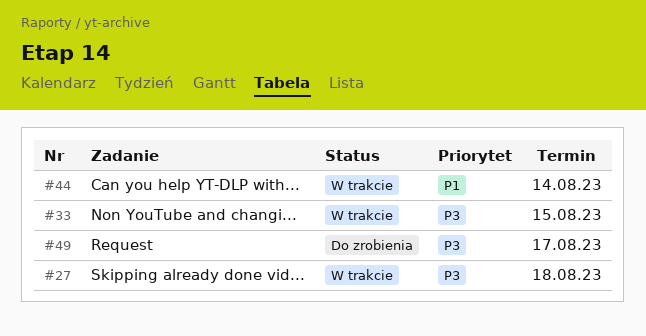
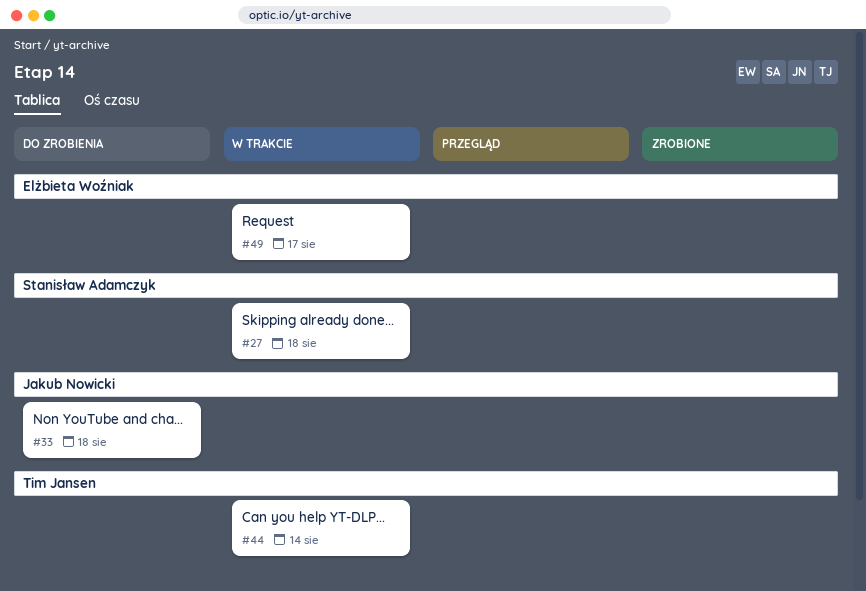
#33, status: W trakcie -> Do zrobienia
#33, due: Aug 15 -> Aug 18
#49, status: Do zrobienia -> W trakcie

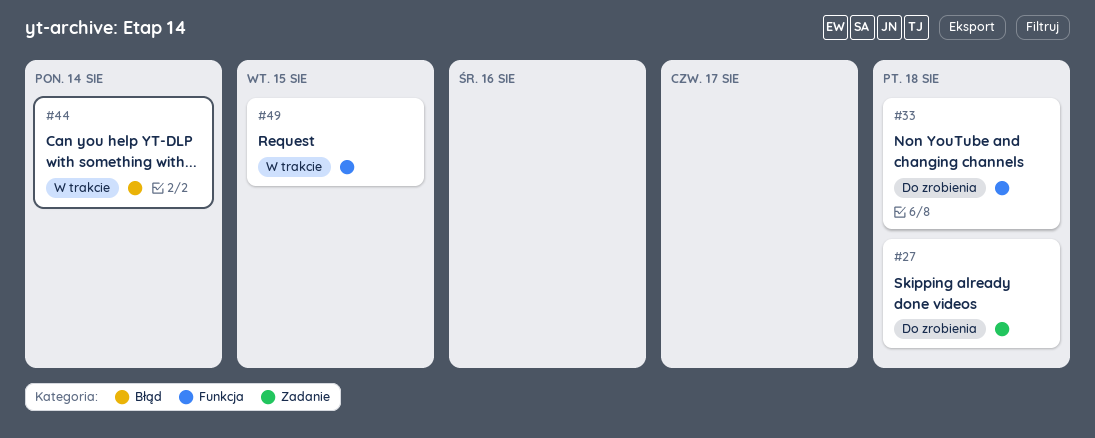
#27, status: W trakcie -> Do zrobienia
#49, due: Aug 17 -> Aug 15

